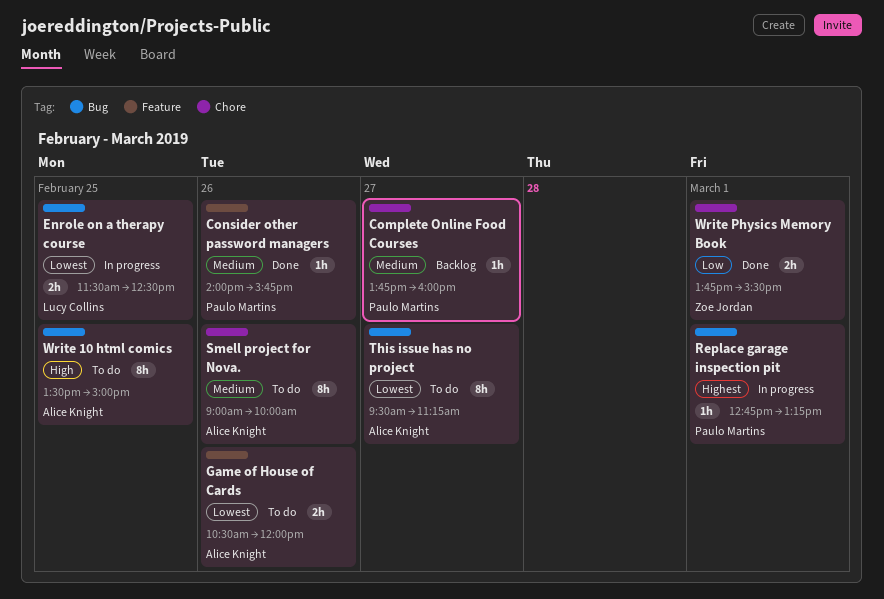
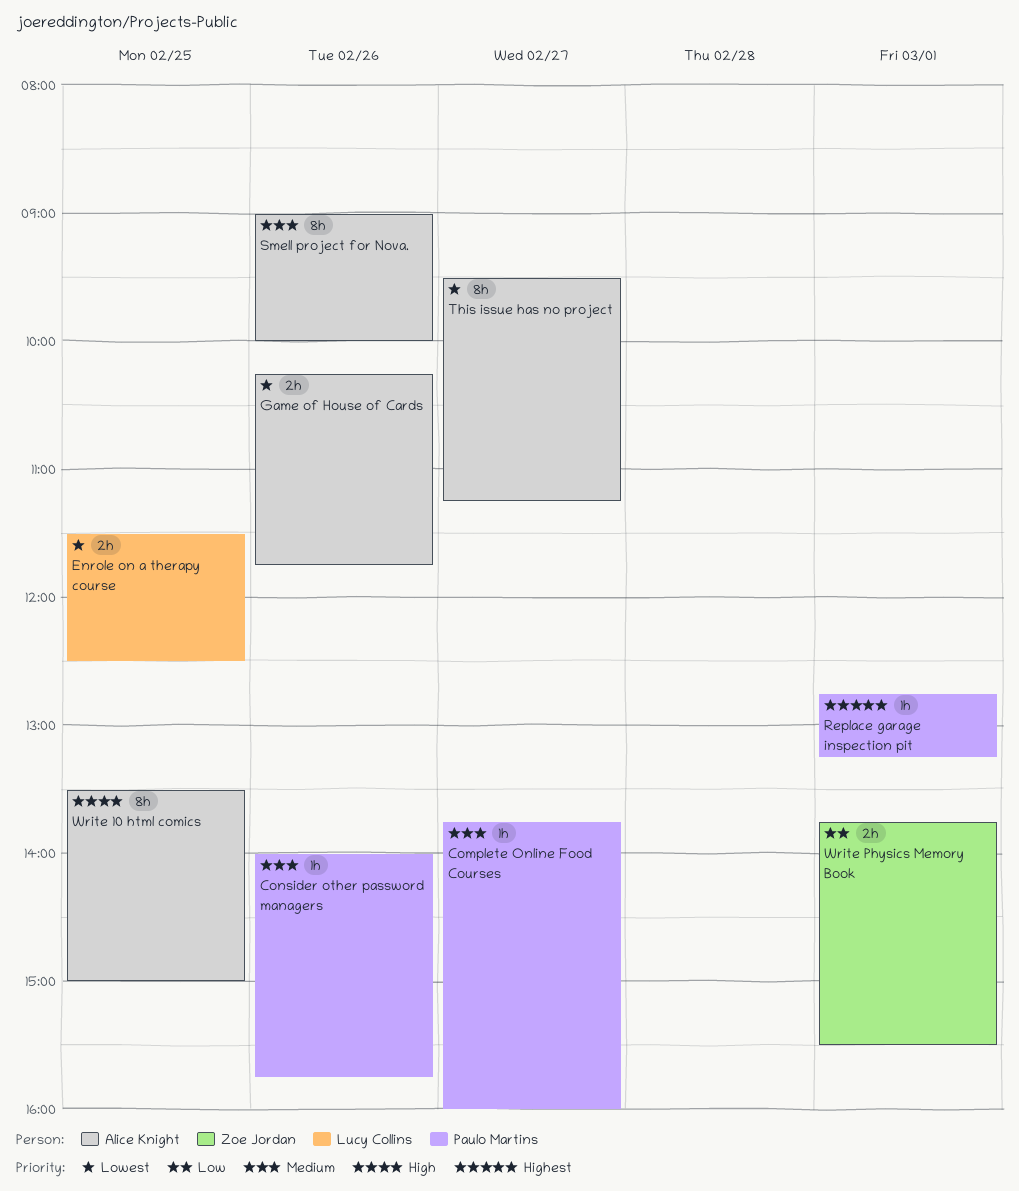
Game of House of Cards, begins: 10:30 -> 10:15
Game of House of Cards, ends: 12:00 -> 11:45

